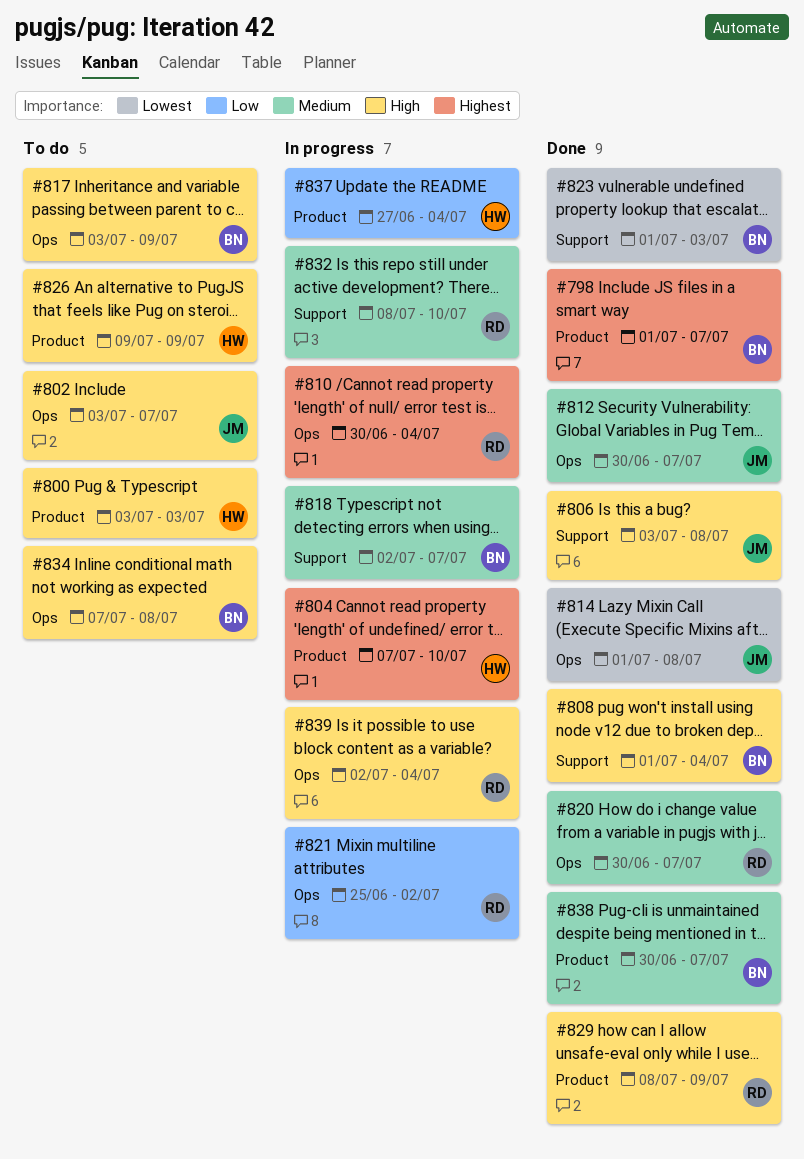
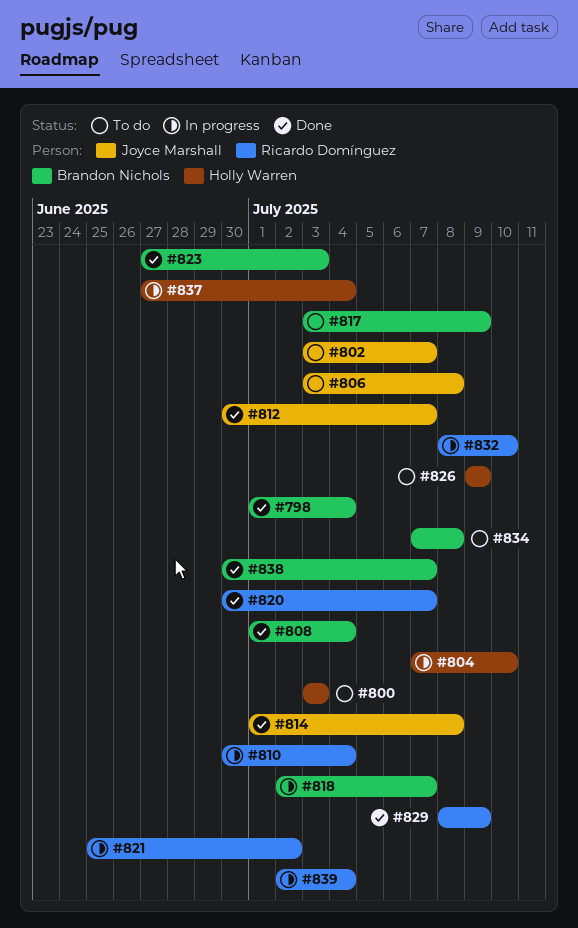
#798, due: Jul 7 -> Jul 4
#806, status: Done -> To do
#823, start: Jul 1 -> Jun 27

